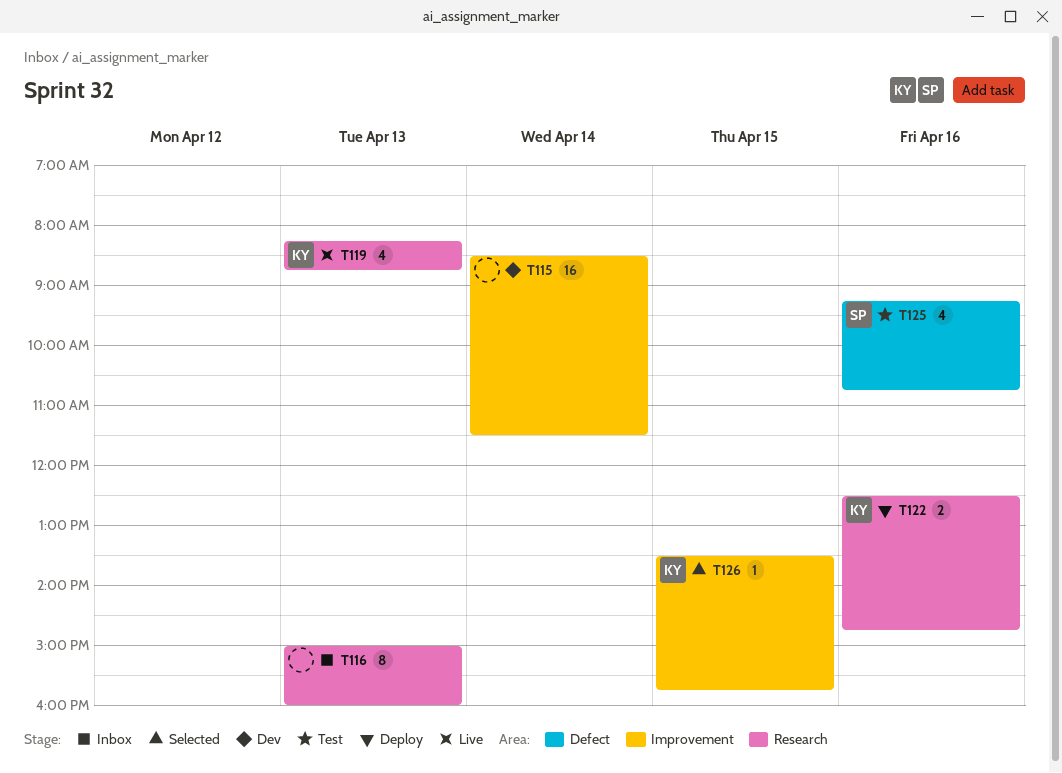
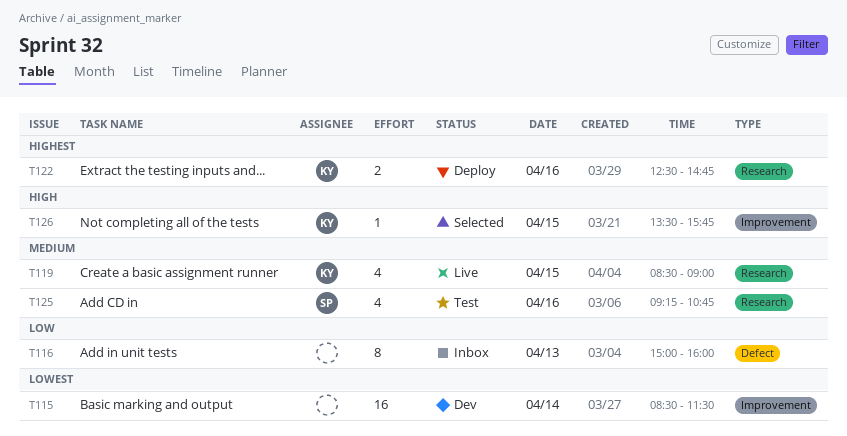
T116, label: Research -> Defect
T119, day: Apr 13 -> Apr 15
T119, begins: 08:15 -> 08:30
T119, ends: 08:45 -> 09:00
T125, label: Defect -> Research

